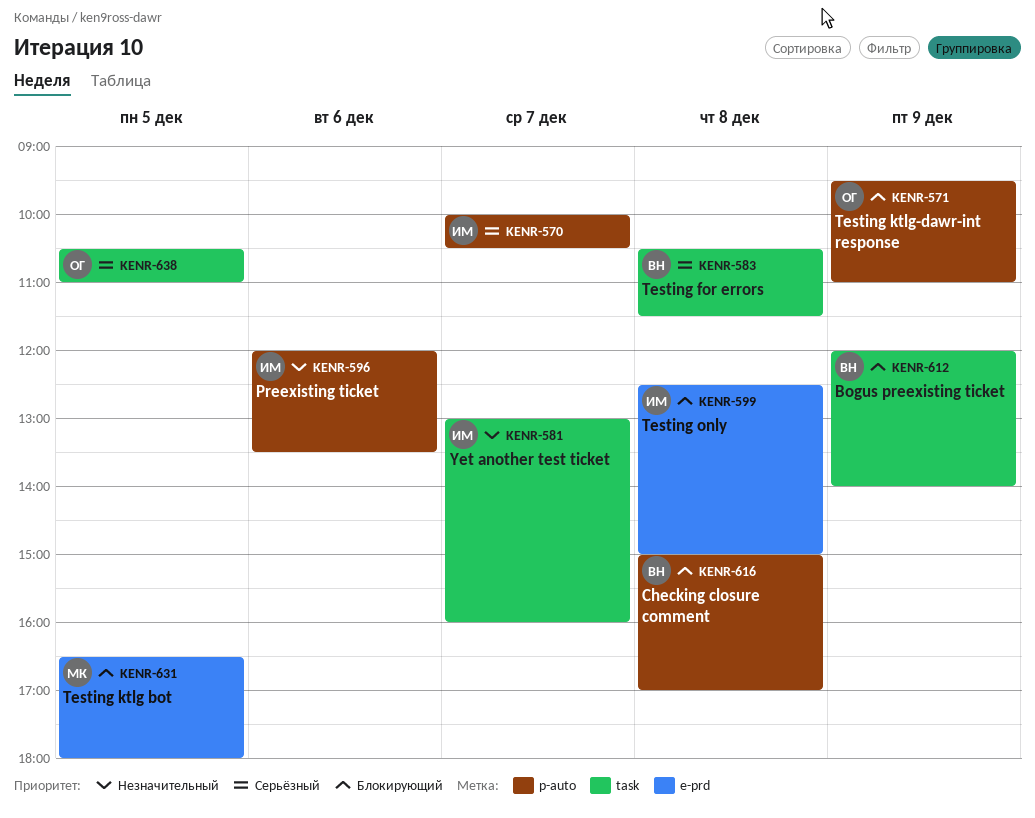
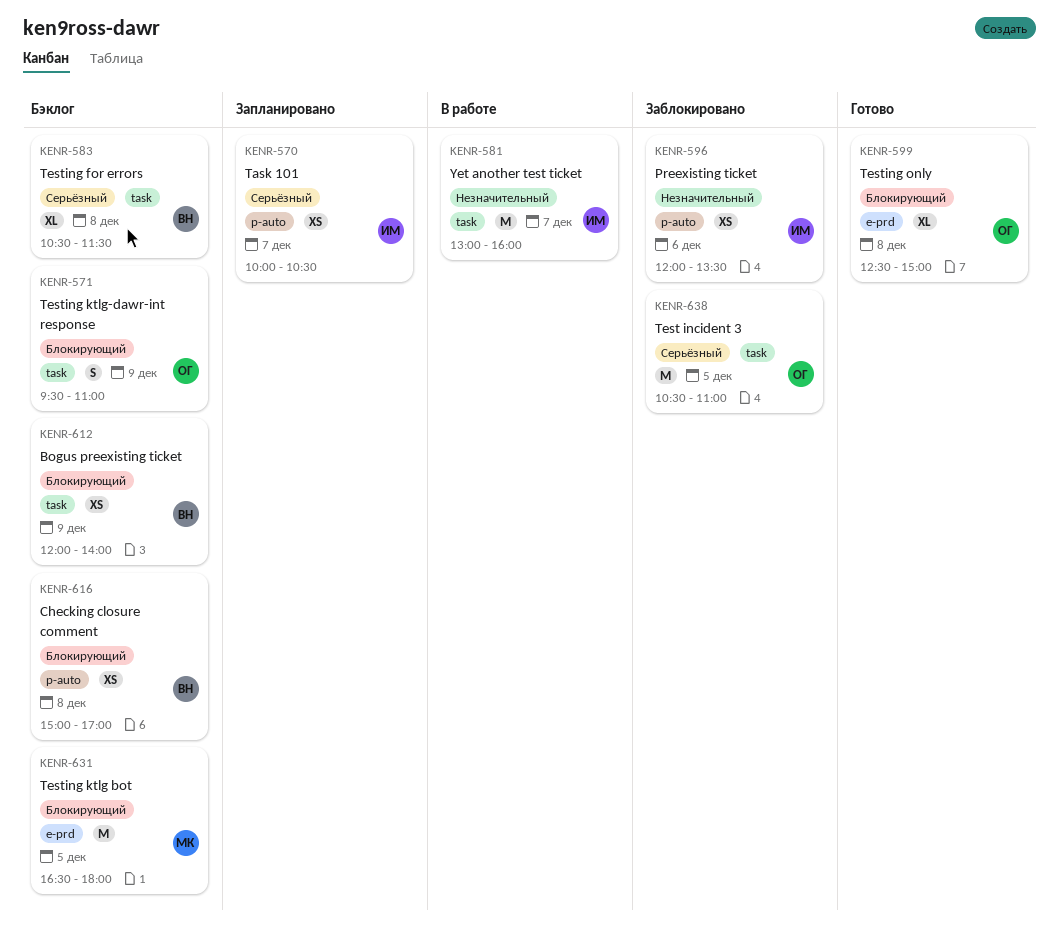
KENR-571, label: p-auto -> task
KENR-599, owner: ИМ -> ОГ

